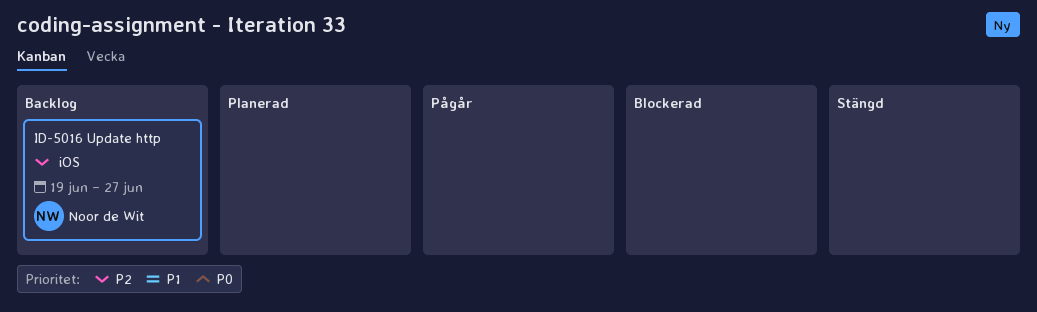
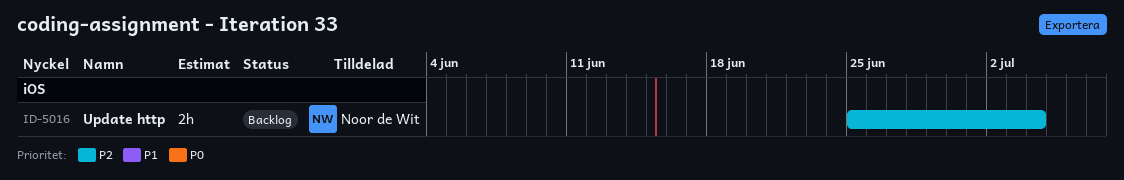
ID-5016, start: Jun 19 -> Jun 25
ID-5016, due: Jun 27 -> Jul 4

